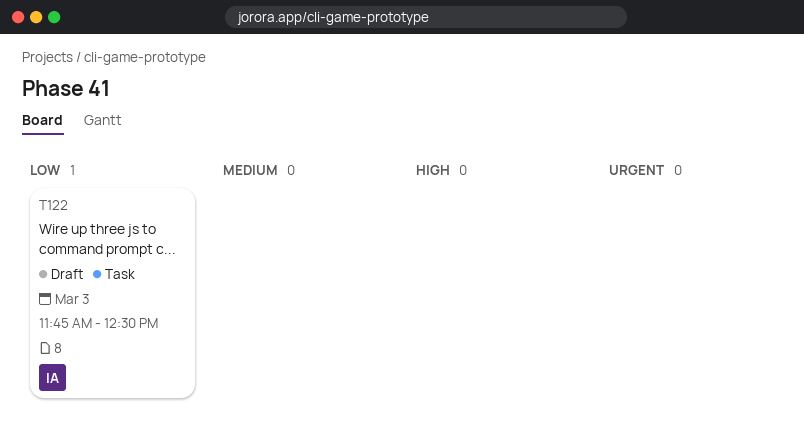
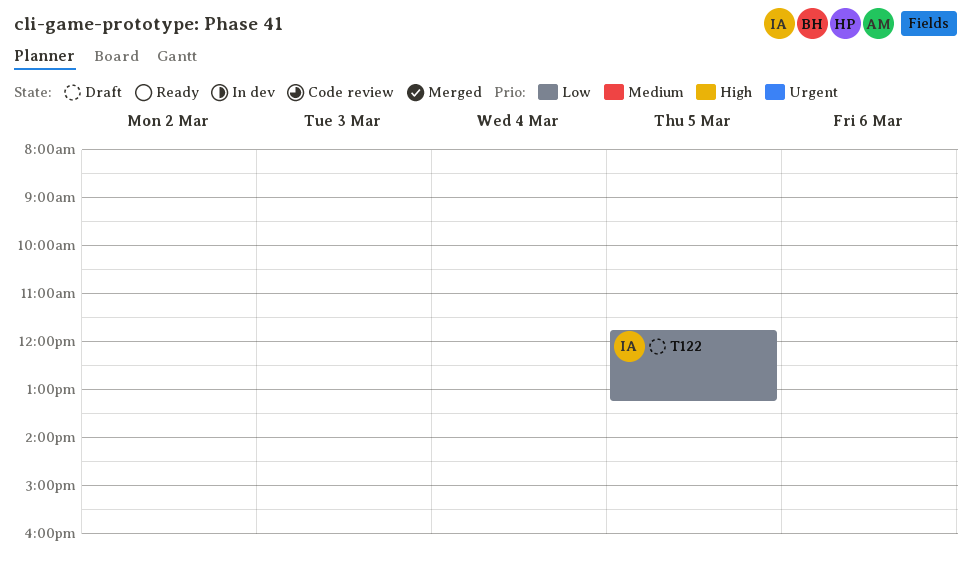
T122, day: Mar 3 -> Mar 5
T122, ends: 12:30 -> 13:15

